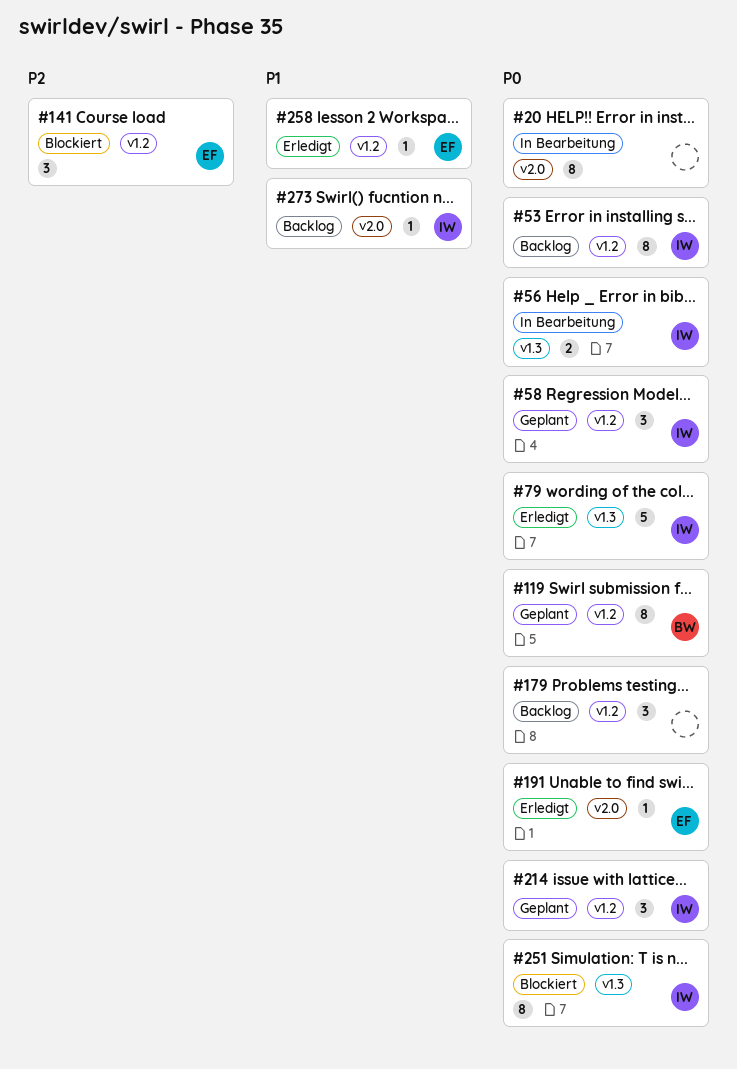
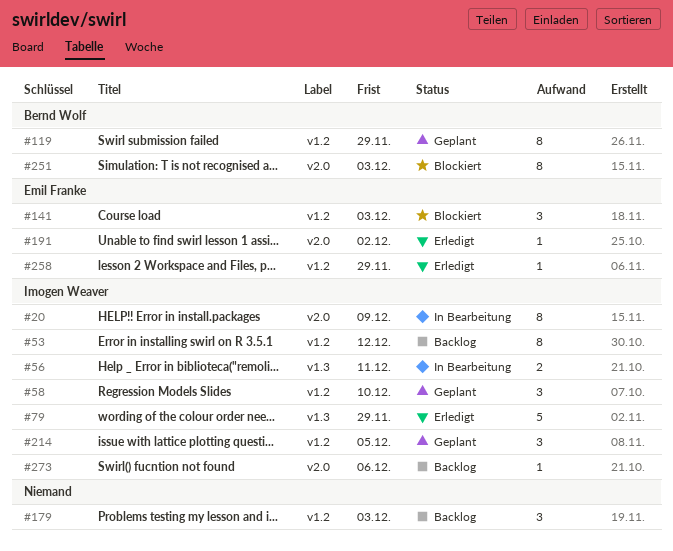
#20, owner: none -> Imogen Weaver
#251, owner: Imogen Weaver -> Bernd Wolf
#251, label: v1.3 -> v2.0

